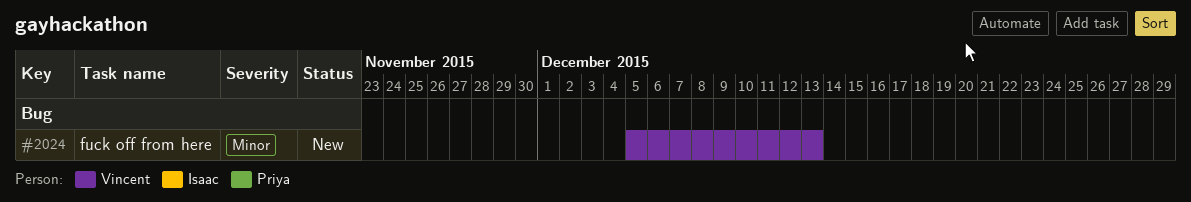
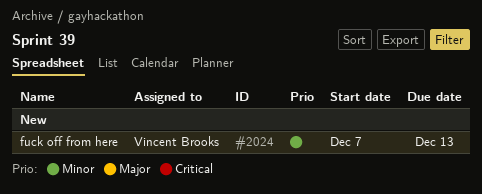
#2024, start: Dec 5 -> Dec 7

